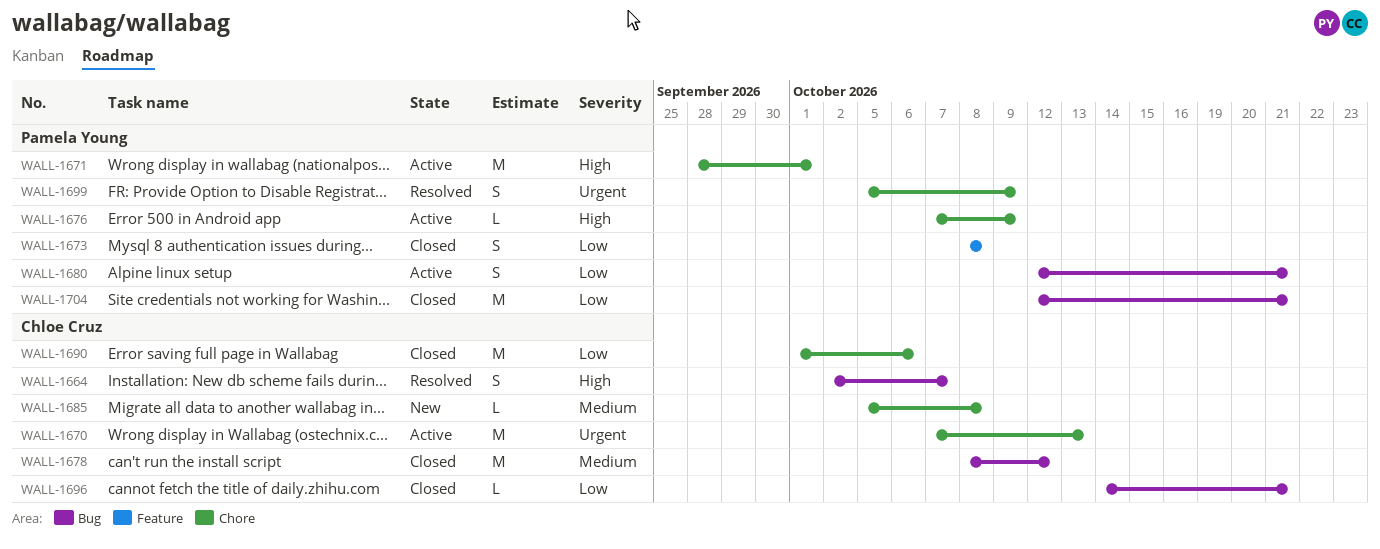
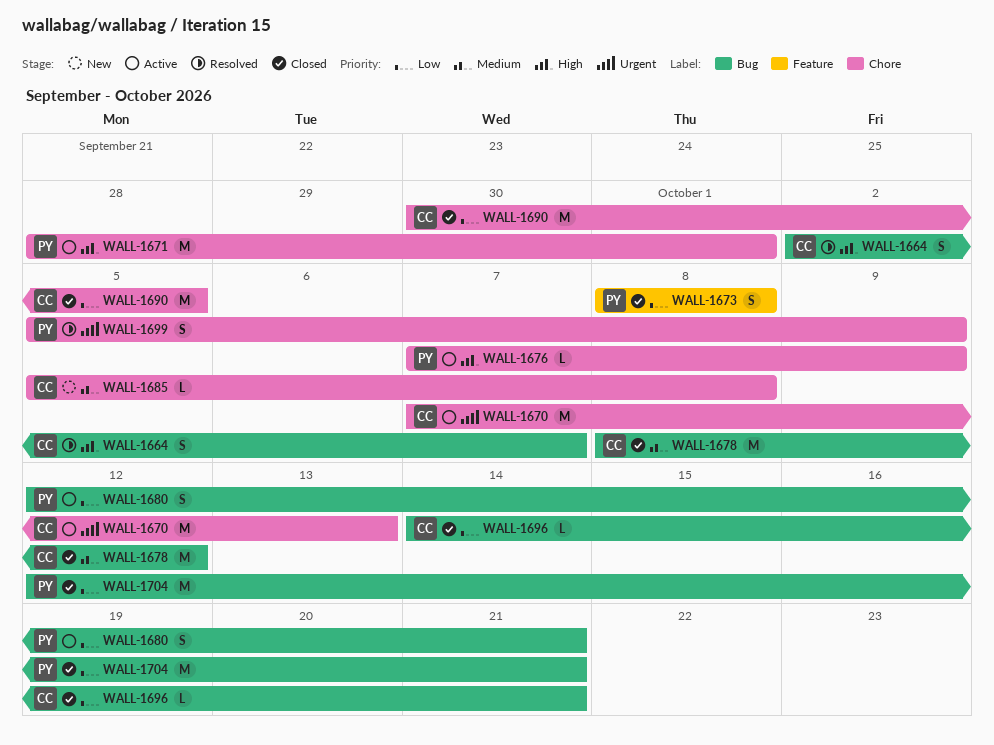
WALL-1690, start: Oct 1 -> Sep 30
WALL-1690, due: Oct 6 -> Oct 5

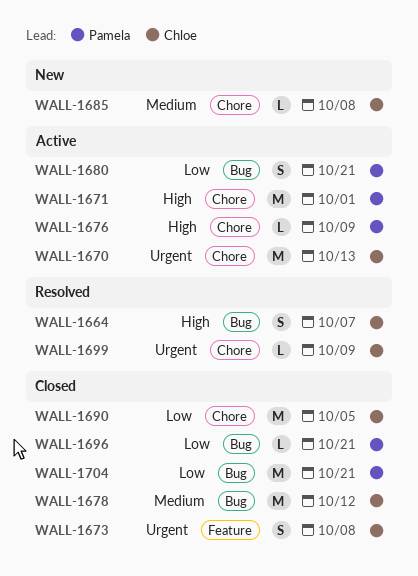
WALL-1673, owner: Pamela -> Chloe
WALL-1673, priority: Low -> Urgent
WALL-1696, owner: Chloe -> Pamela
WALL-1699, owner: Pamela -> Chloe
WALL-1699, estimate: S -> L

